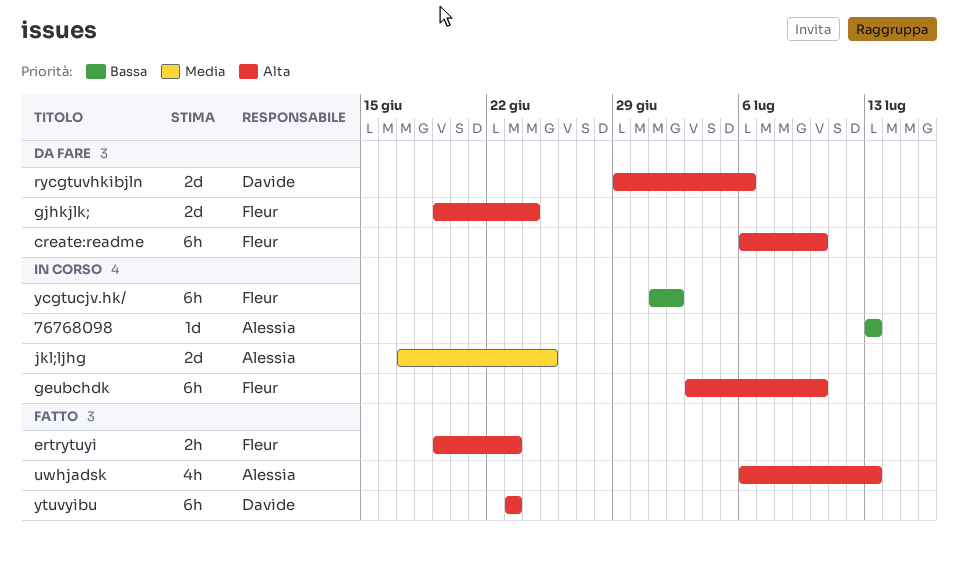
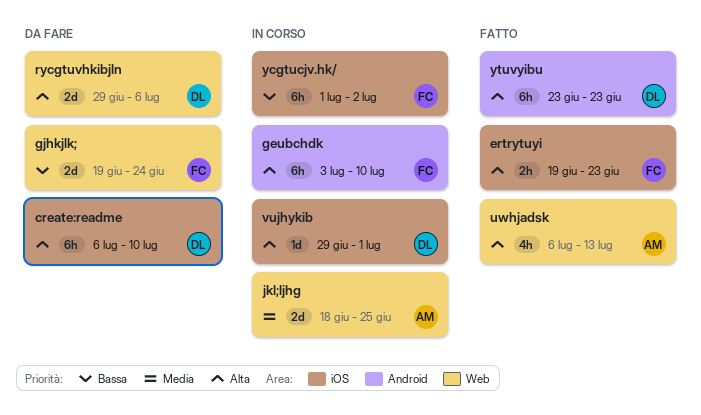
76768098: present -> none
create:readme, owner: Fleur -> Davide
gjhkjlk;, priority: Alta -> Bassa
jkl;ljhg, start: Jun 17 -> Jun 18
vujhykib: none -> present

